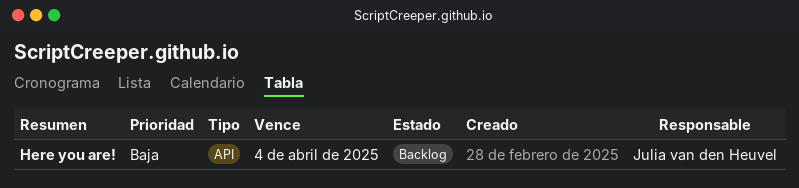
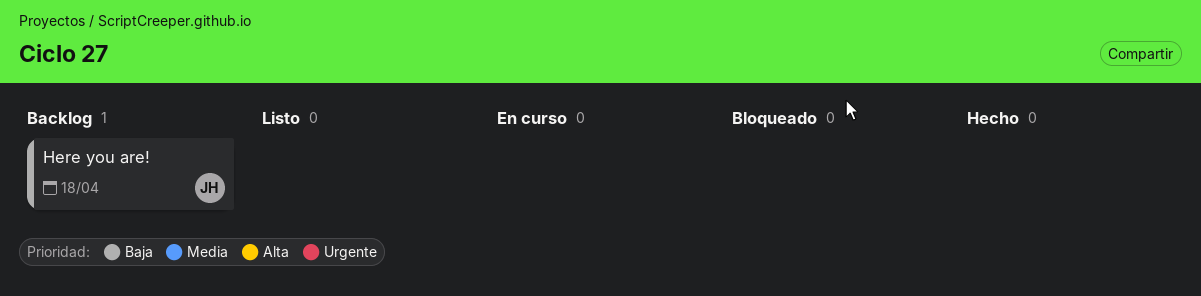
Here you are!, due: Apr 4 -> Apr 18

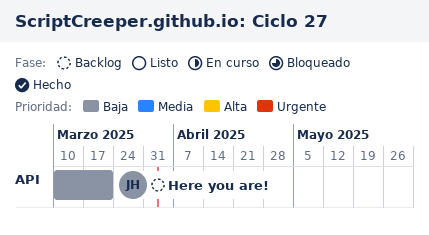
Here you are!, due: Apr 18 -> Mar 21

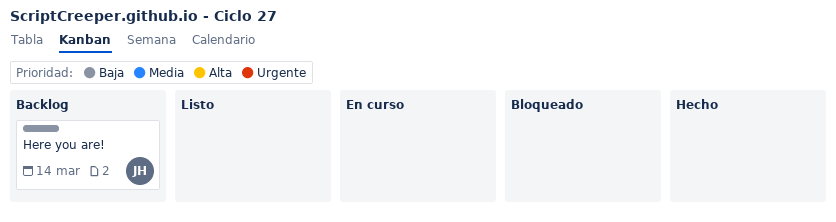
Here you are!, due: Mar 21 -> Mar 14

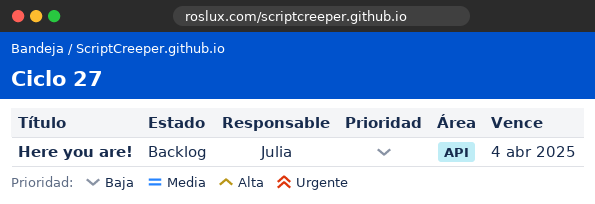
Here you are!, due: Mar 14 -> Apr 4

